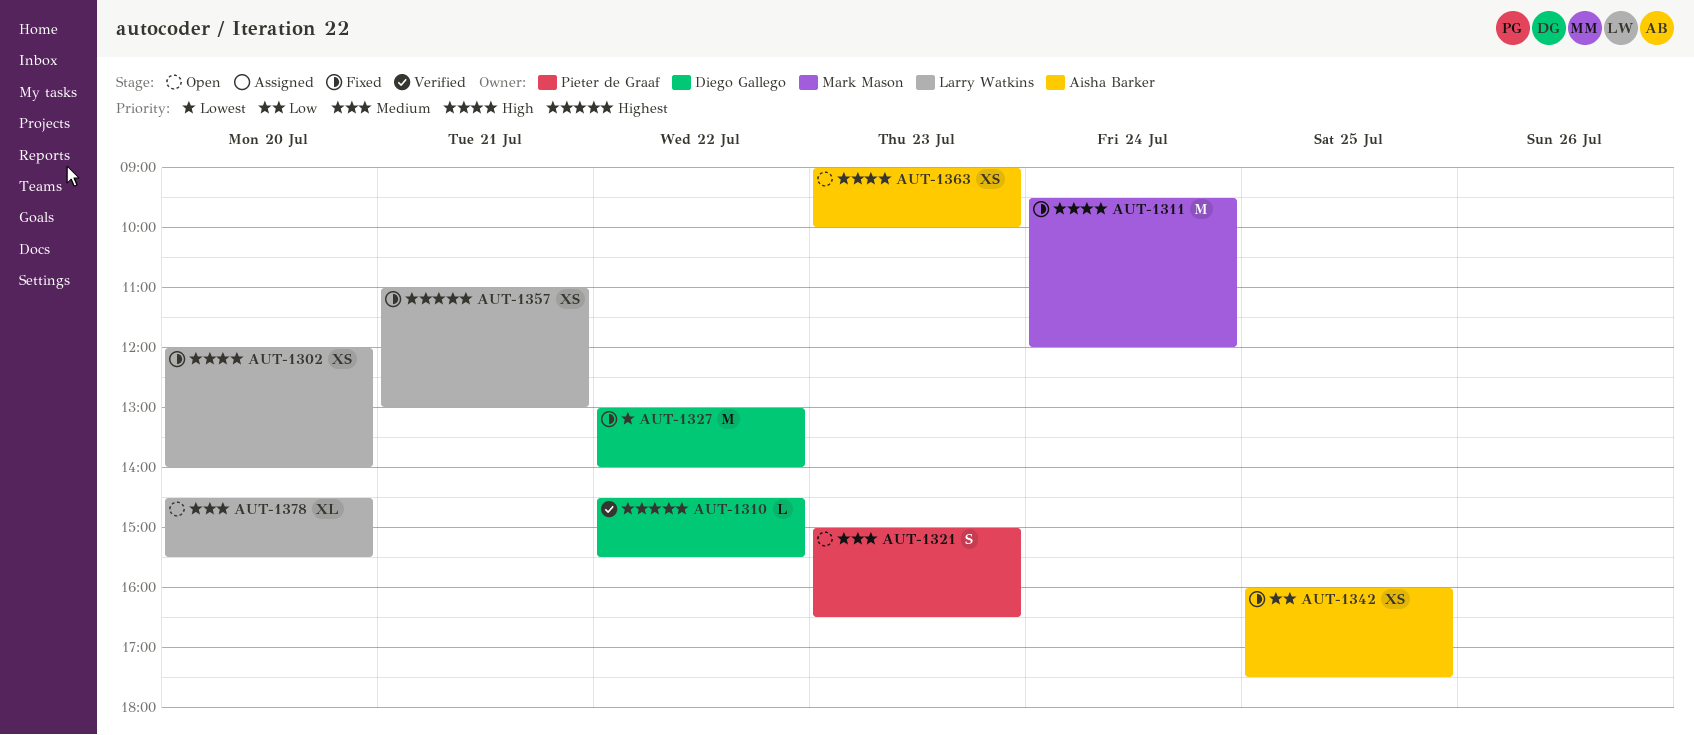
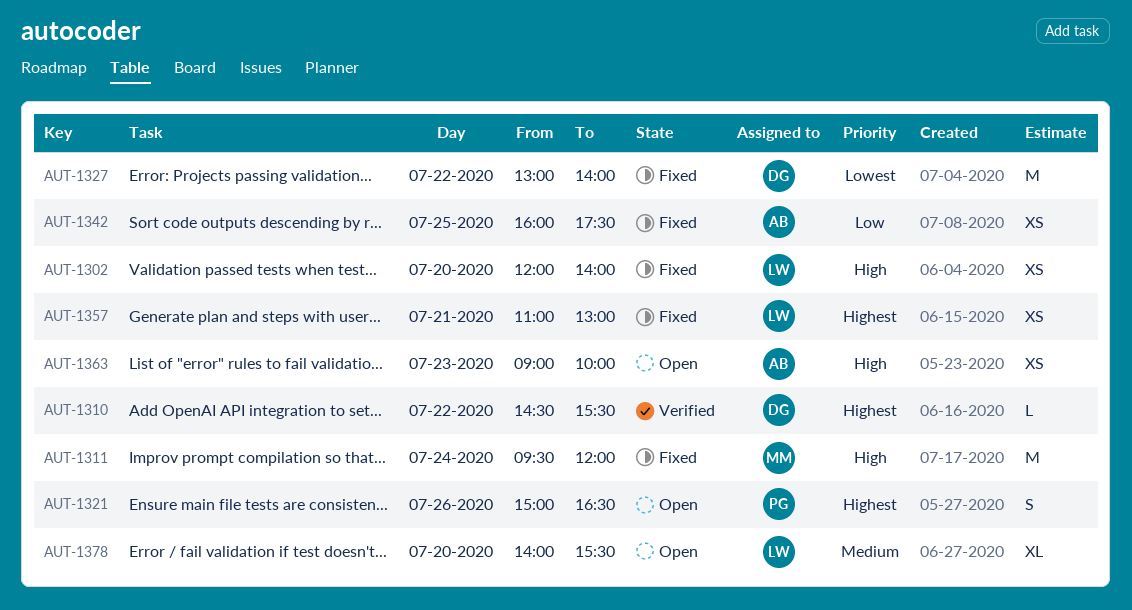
AUT-1321, priority: Medium -> Highest
AUT-1321, day: Jul 23 -> Jul 26
AUT-1378, begins: 14:30 -> 14:00

